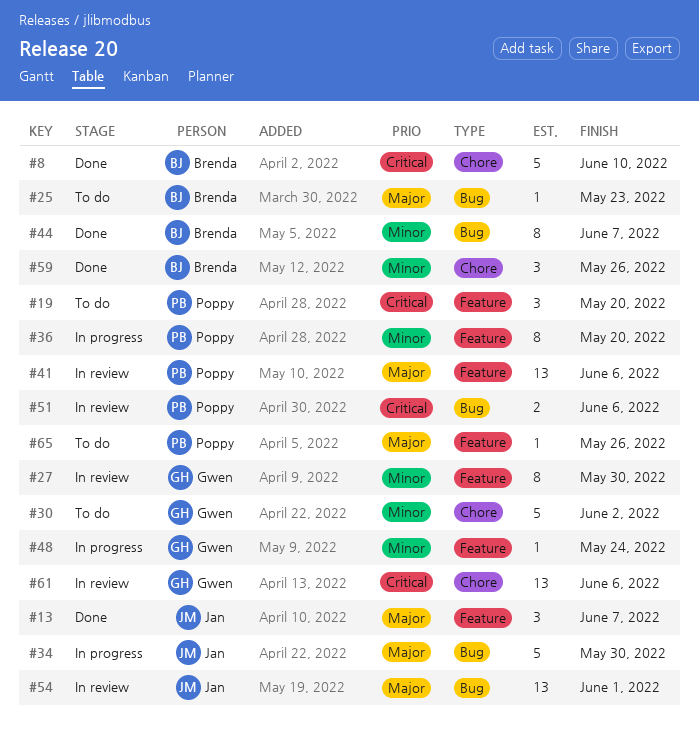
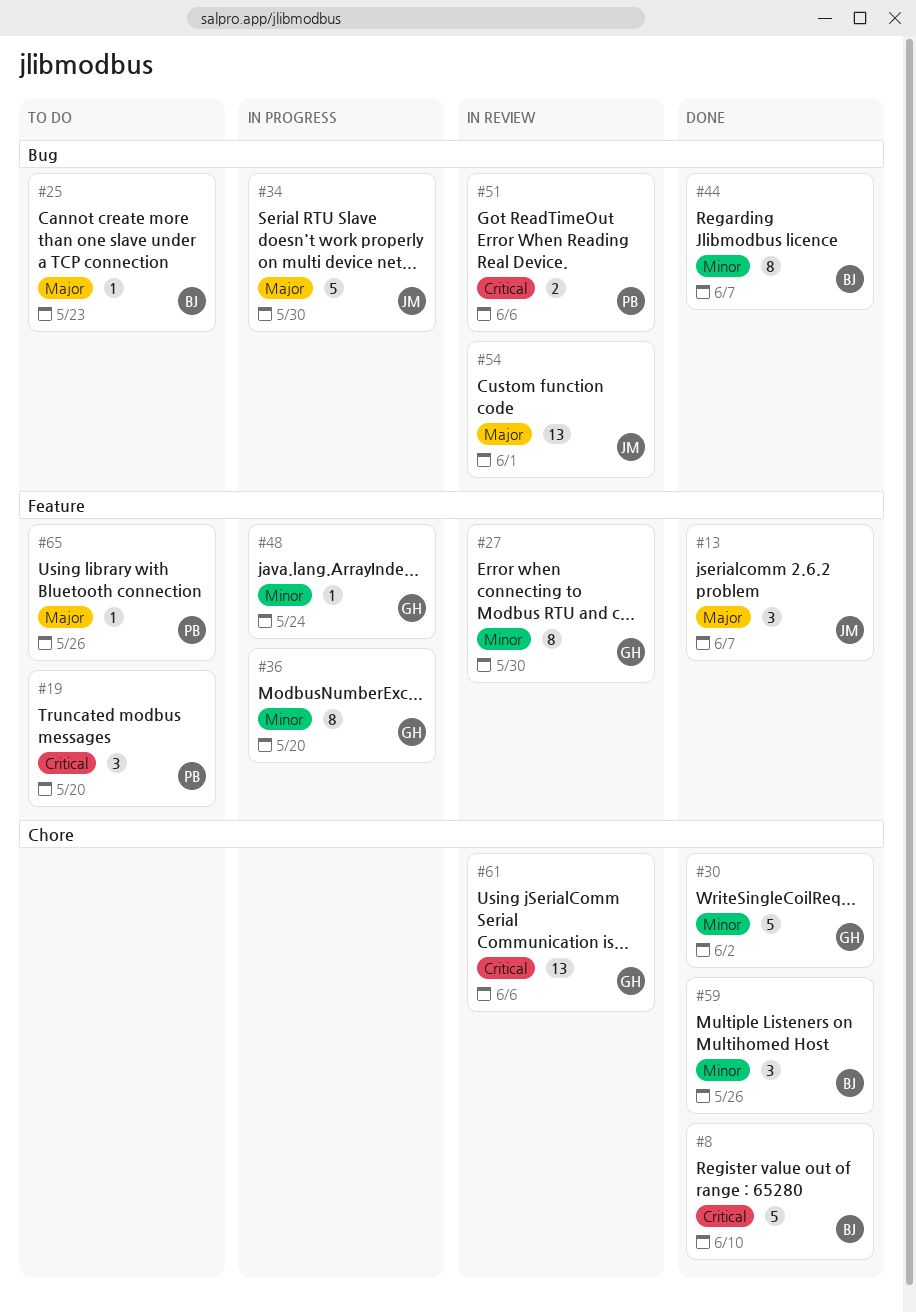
#30, status: To do -> Done
#36, owner: Poppy -> Gwen
#41: present -> none

